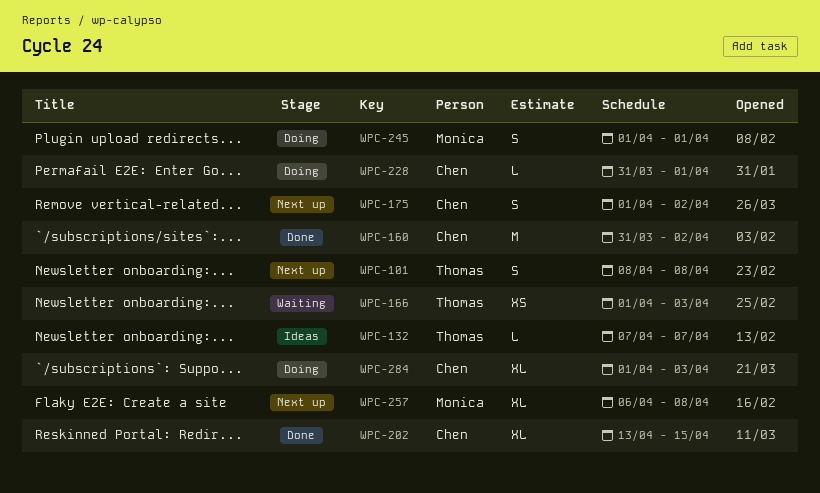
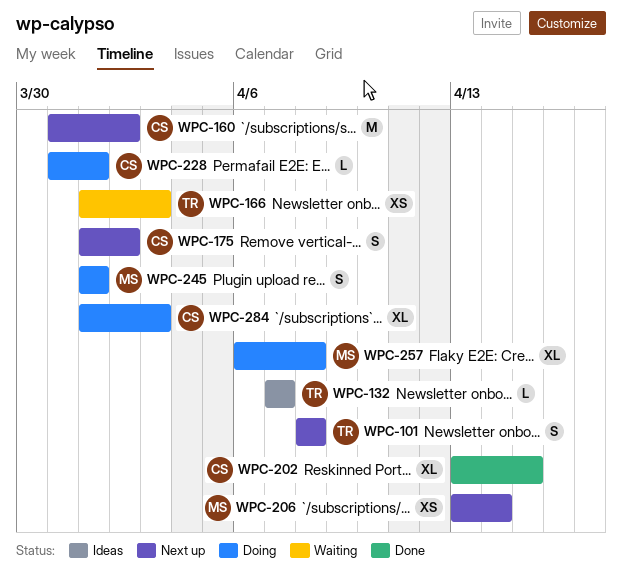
WPC-160, status: Done -> Next up
WPC-206: none -> present
WPC-257, status: Next up -> Doing

